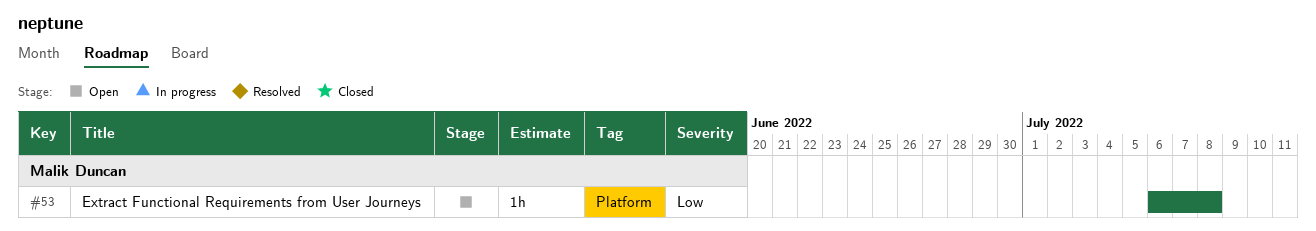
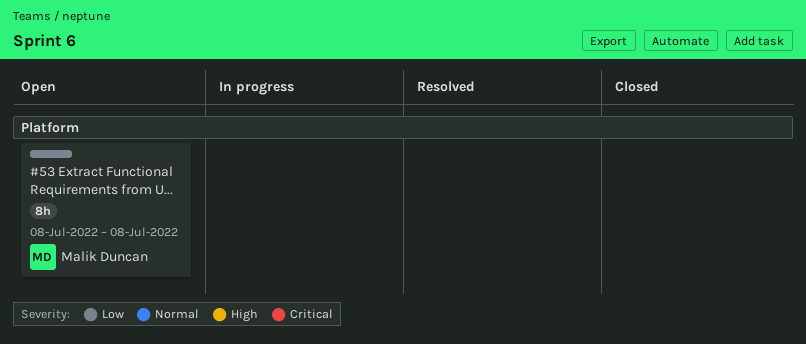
#53, estimate: 1h -> 8h
#53, start: Jul 6 -> Jul 8

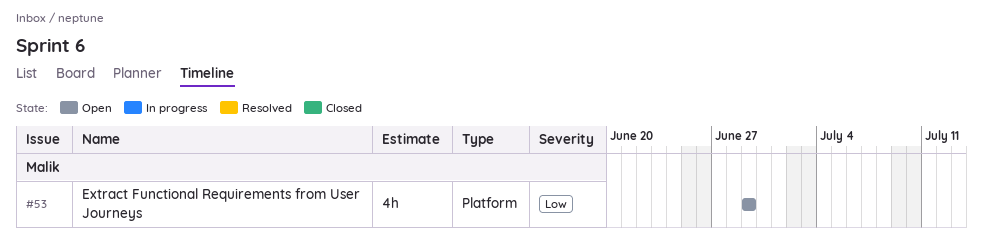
#53, estimate: 8h -> 4h
#53, start: Jul 8 -> Jun 29
#53, due: Jul 8 -> Jun 29

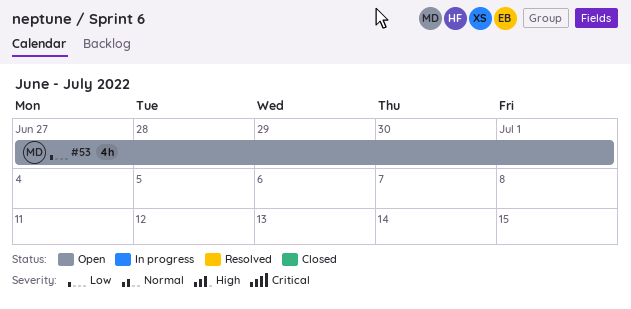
#53, start: Jun 29 -> Jun 27
#53, due: Jun 29 -> Jul 1

